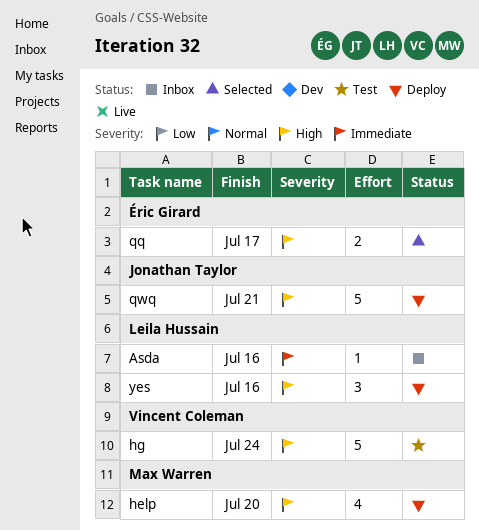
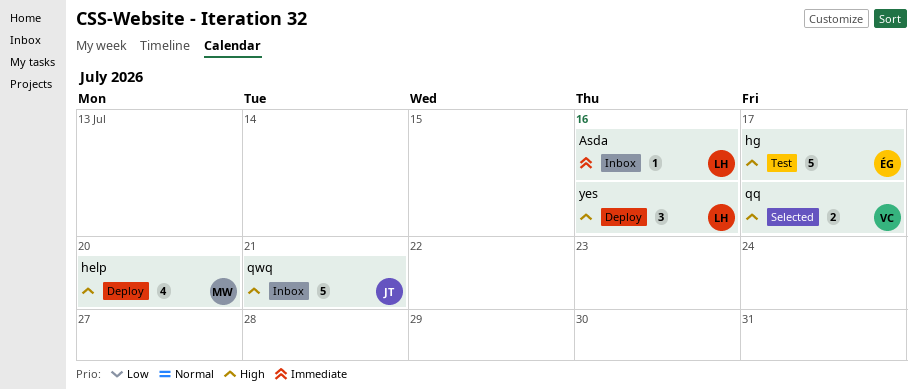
hg, owner: Vincent Coleman -> Éric Girard
hg, due: Jul 24 -> Jul 17
qq, owner: Éric Girard -> Vincent Coleman
qwq, status: Deploy -> Inbox

